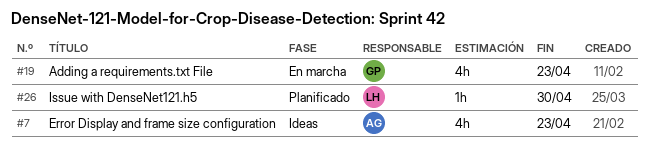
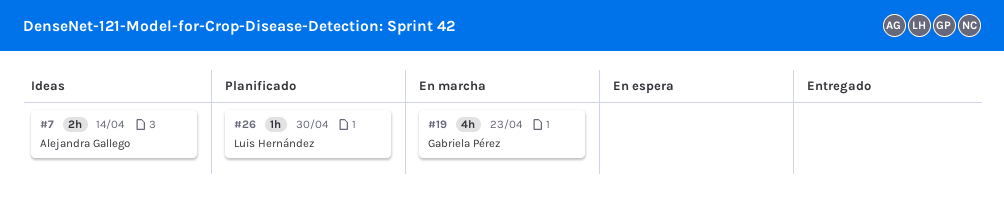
#7, estimate: 4h -> 2h
#7, due: Apr 23 -> Apr 14

